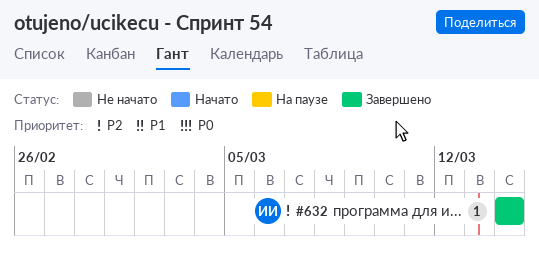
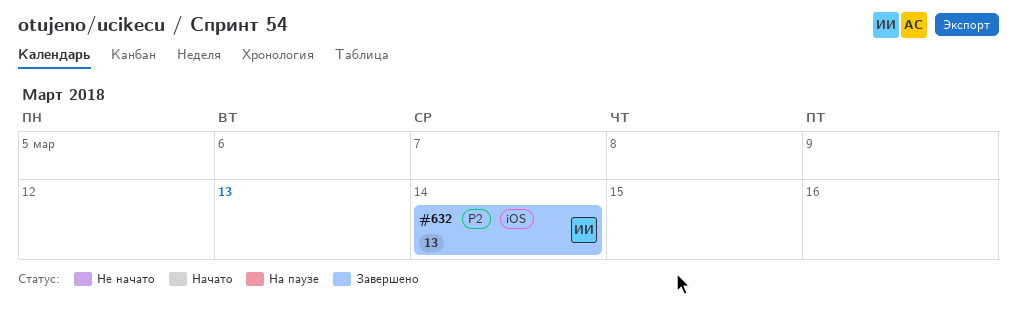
#632, estimate: 1 -> 13

